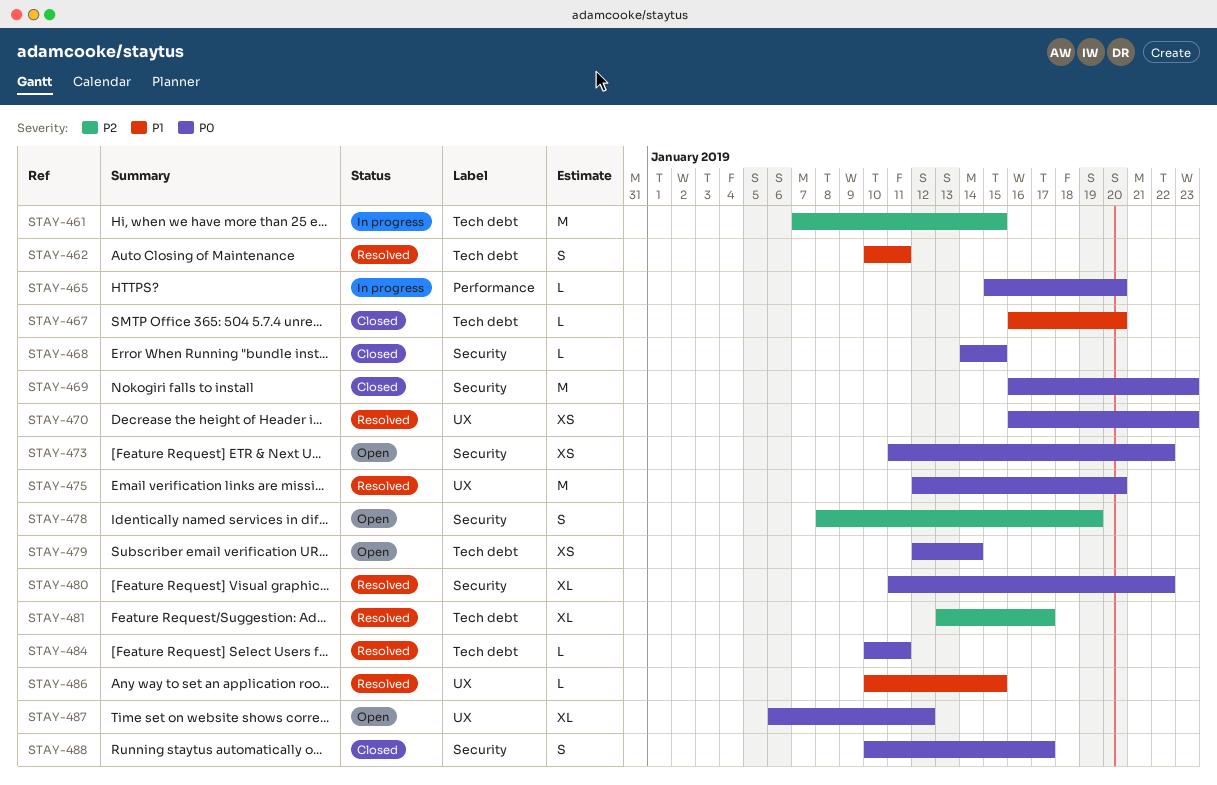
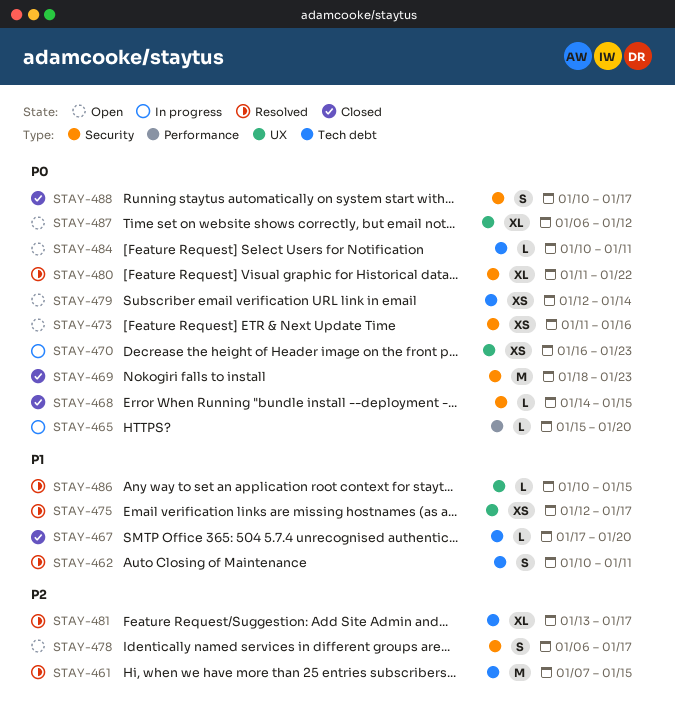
STAY-461, status: In progress -> Resolved
STAY-467, start: Jan 16 -> Jan 17
STAY-469, start: Jan 16 -> Jan 18
STAY-470, status: Resolved -> In progress
STAY-473, due: Jan 22 -> Jan 16
STAY-475, priority: P0 -> P1
STAY-475, estimate: M -> XS
STAY-475, due: Jan 20 -> Jan 17
STAY-478, start: Jan 8 -> Jan 6
STAY-478, due: Jan 19 -> Jan 17
STAY-484, status: Resolved -> Open

